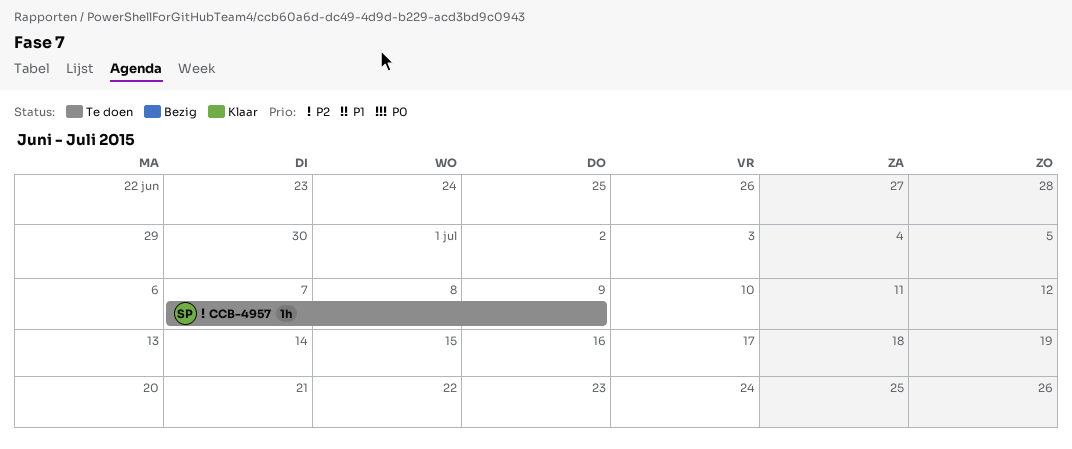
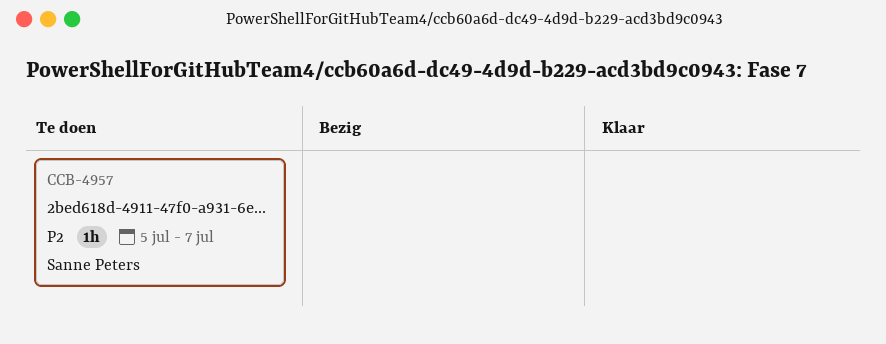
CCB-4957, start: Jul 7 -> Jul 5
CCB-4957, due: Jul 9 -> Jul 7

